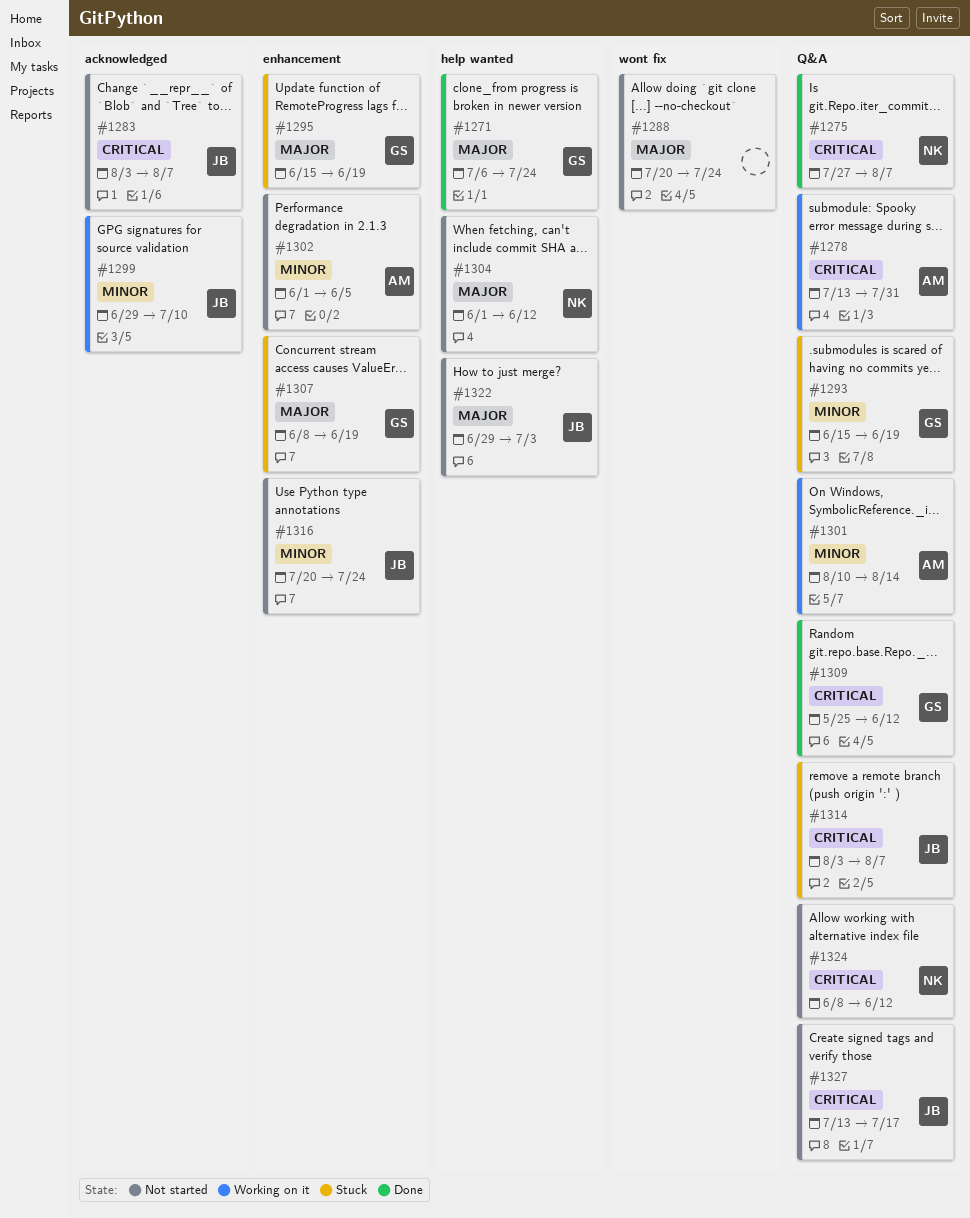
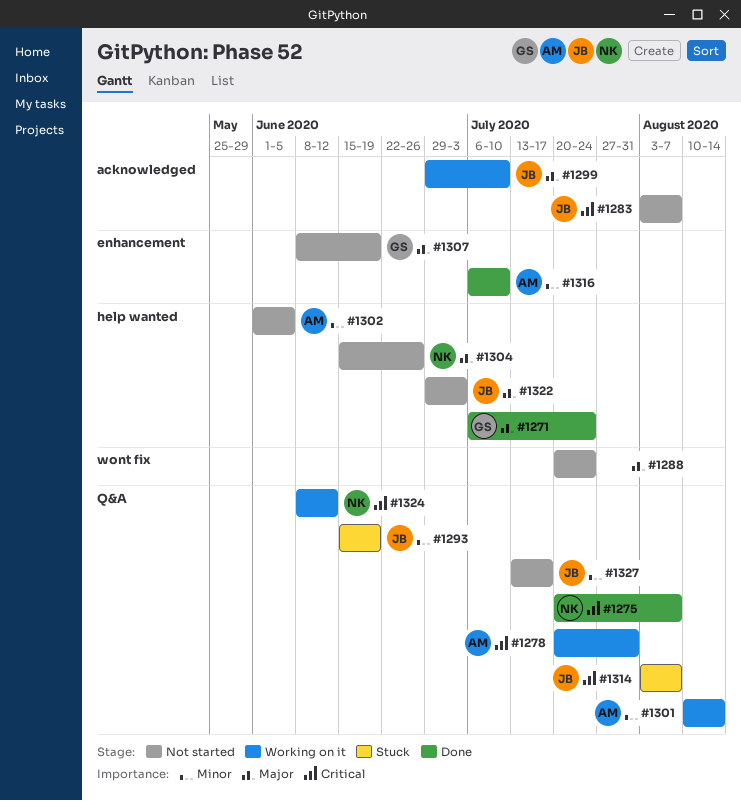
#1275, start: Jul 27 -> Jul 20
#1278, start: Jul 13 -> Jul 20
#1293, owner: GS -> JB
#1295: present -> none
#1299, priority: Minor -> Major
#1302, label: enhancement -> help wanted
#1304, start: Jun 1 -> Jun 15
#1304, due: Jun 12 -> Jun 26
#1307, status: Stuck -> Not started
#1309: present -> none
#1316, status: Not started -> Done
#1316, owner: JB -> AM
#1316, start: Jul 20 -> Jul 6
#1316, due: Jul 24 -> Jul 10
#1324, status: Not started -> Working on it
#1327, priority: Critical -> Minor

